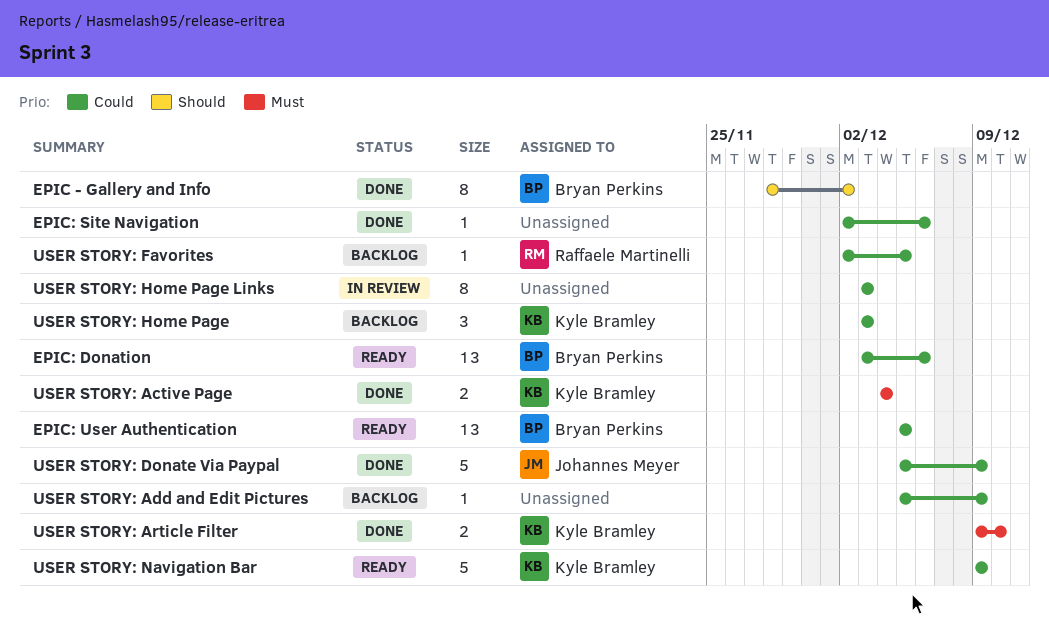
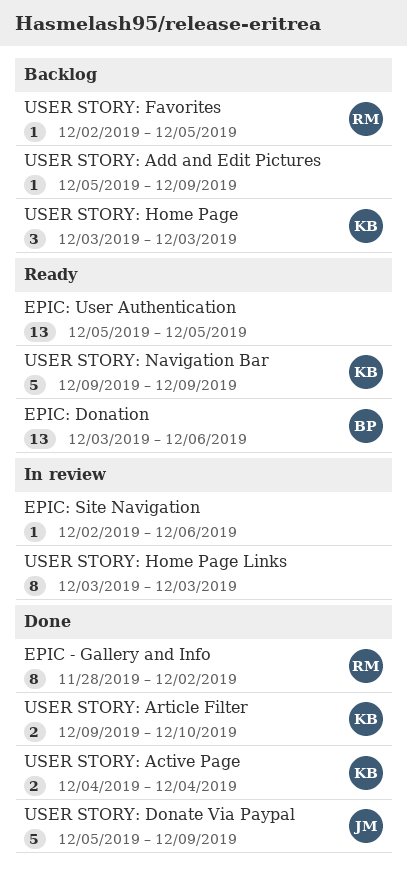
EPIC - Gallery and Info, owner: Bryan Perkins -> Raffaele Martinelli
EPIC: Site Navigation, status: Done -> In review
EPIC: User Authentication, owner: Bryan Perkins -> none

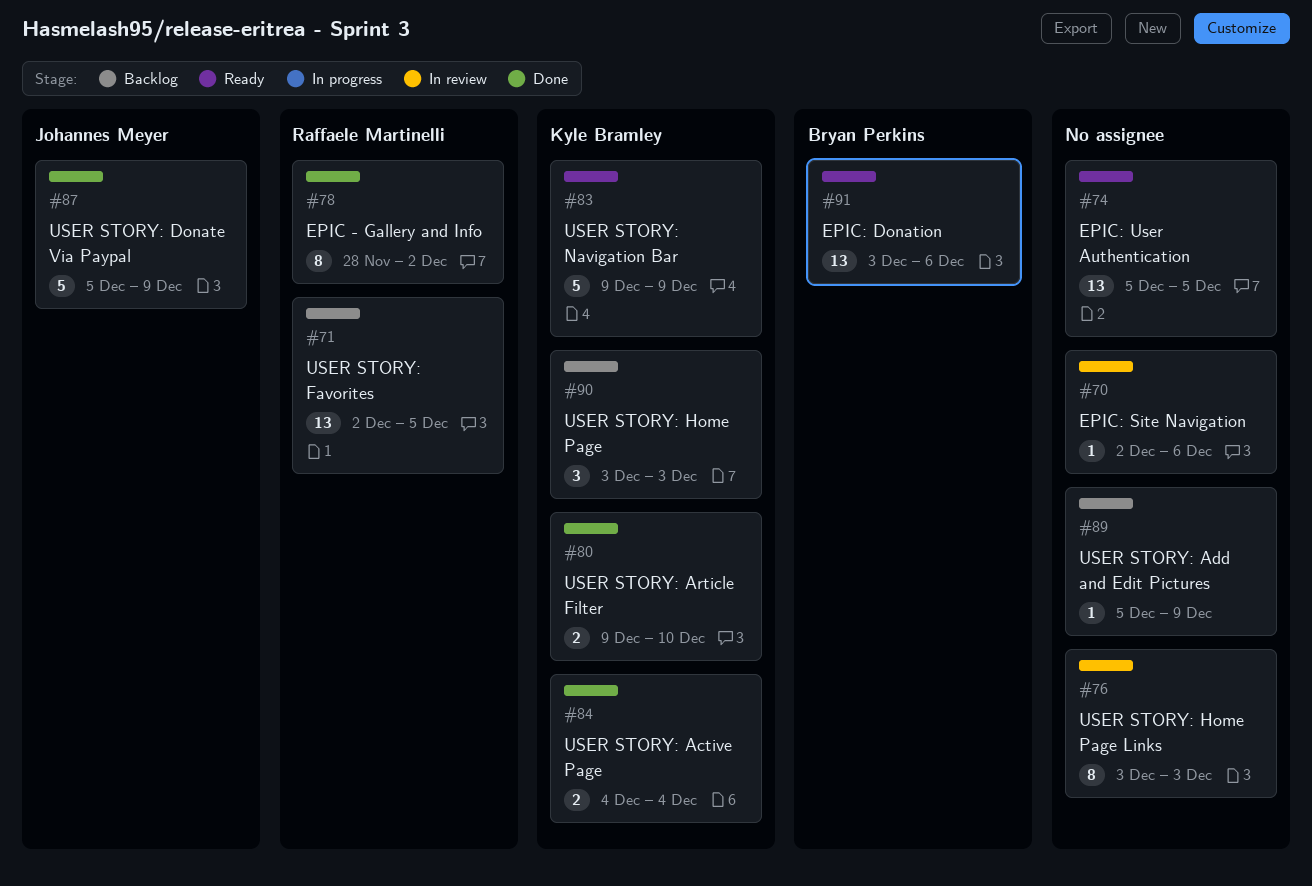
USER STORY: Favorites, estimate: 1 -> 13

